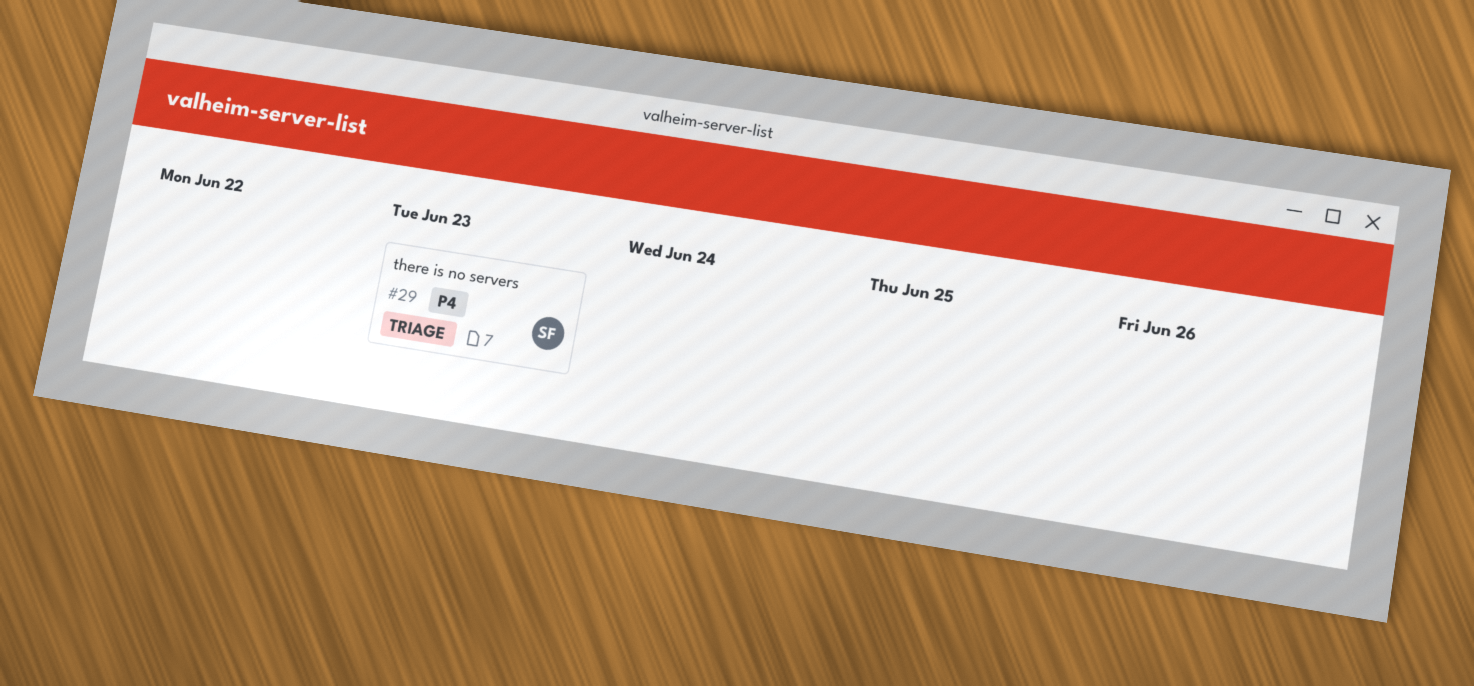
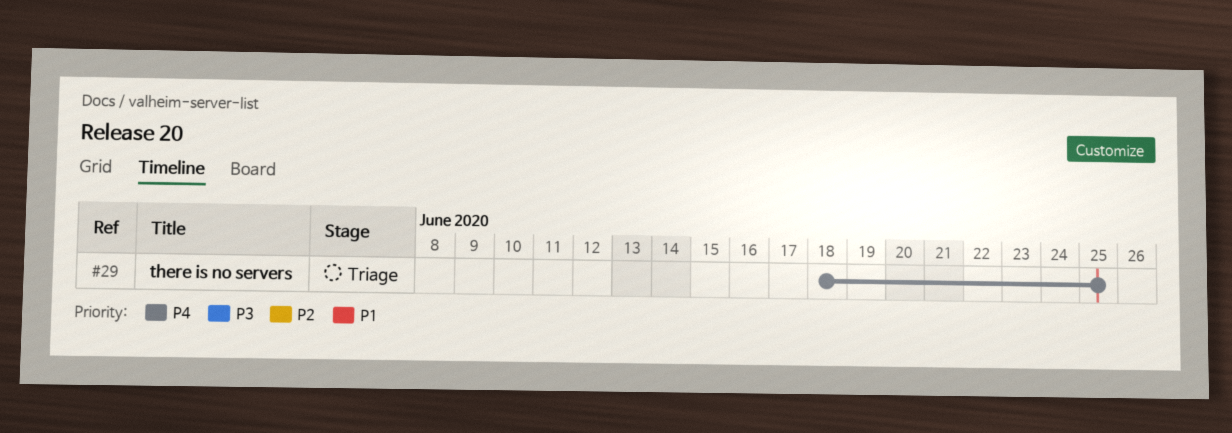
#29, due: Jun 23 -> Jun 25

